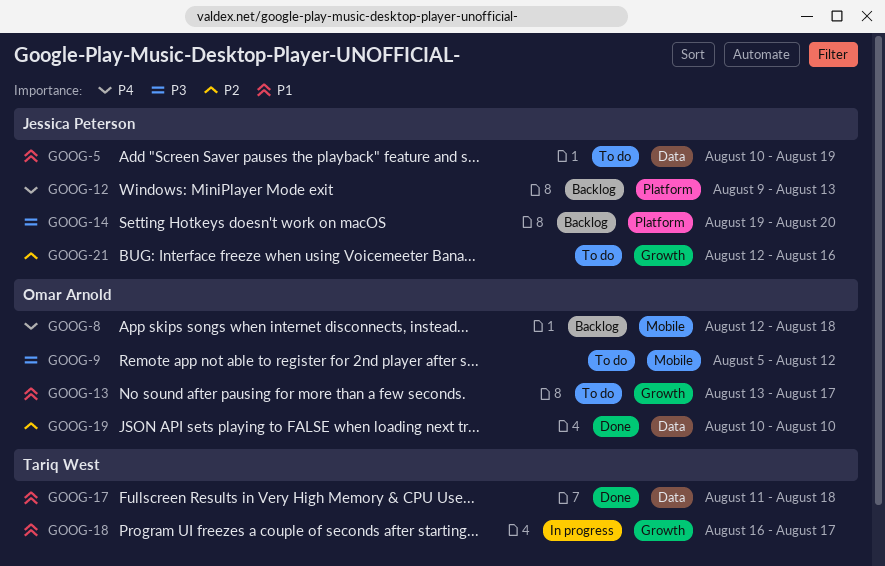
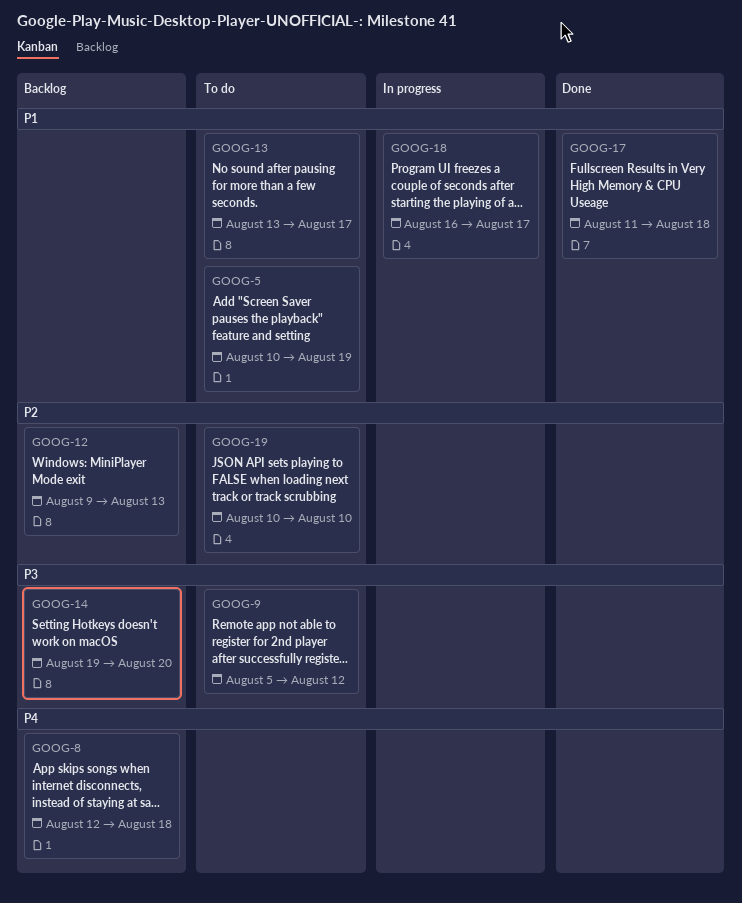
GOOG-12, priority: P4 -> P2
GOOG-19, status: Done -> To do
GOOG-21: present -> none

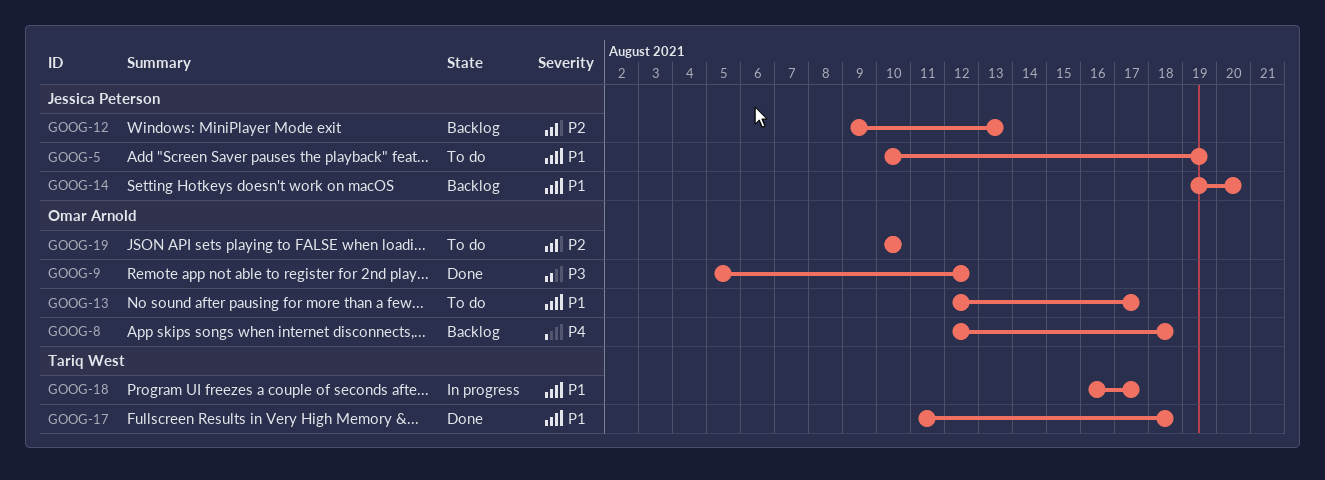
GOOG-9, status: To do -> Done
GOOG-13, start: Aug 13 -> Aug 12
GOOG-14, priority: P3 -> P1

